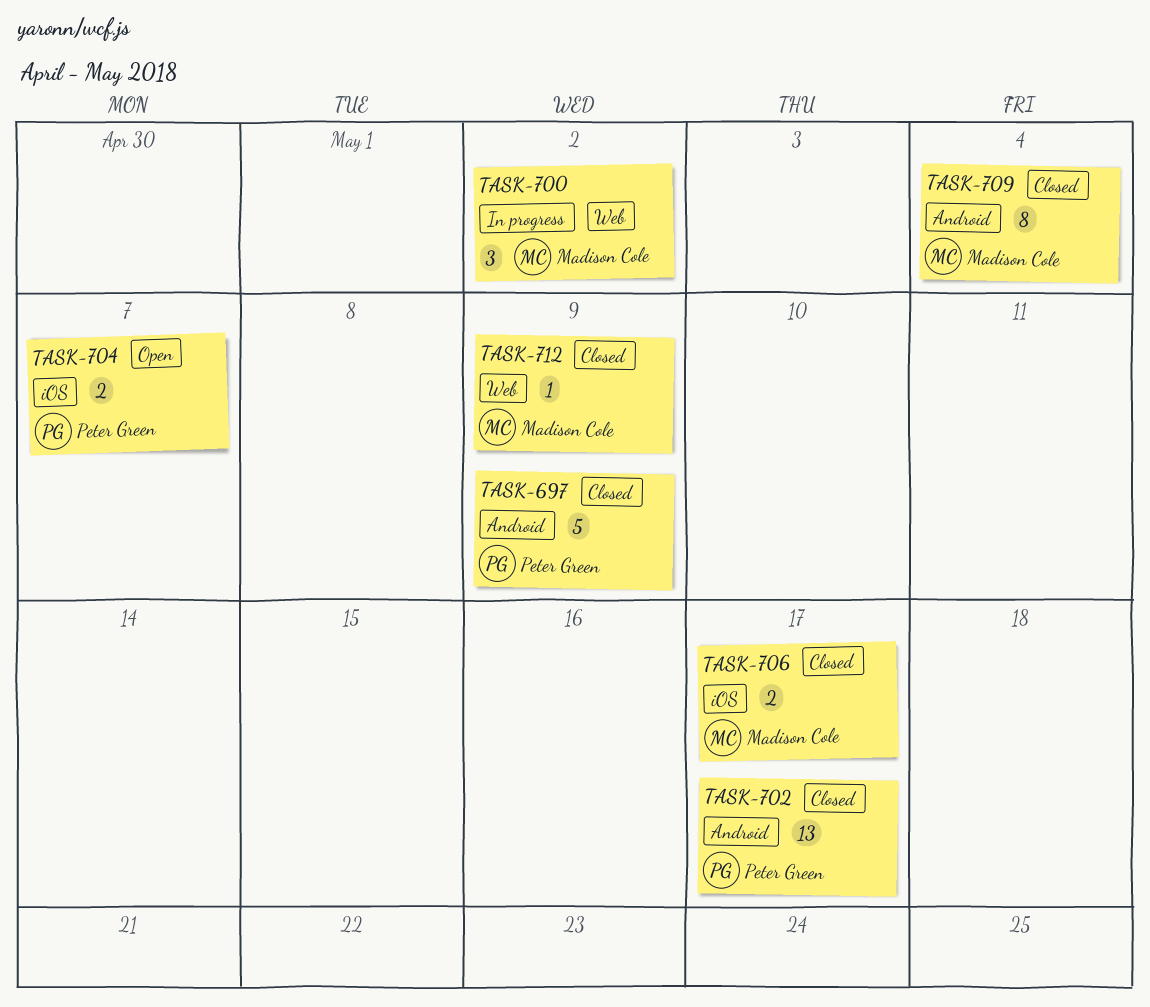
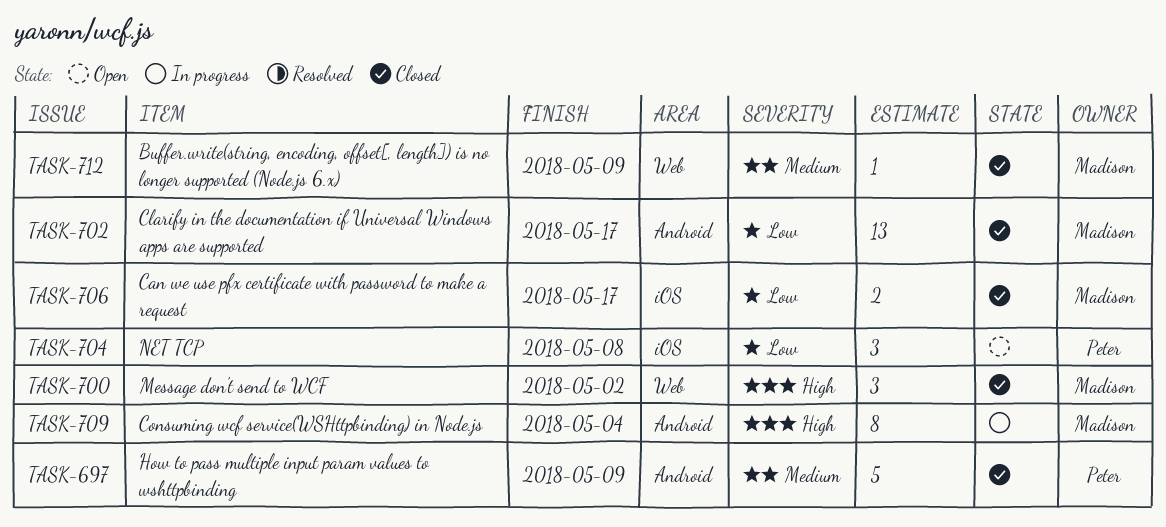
TASK-700, status: In progress -> Closed
TASK-702, owner: Peter Green -> Madison Cole
TASK-704, estimate: 2 -> 3
TASK-704, due: May 7 -> May 8
TASK-709, status: Closed -> In progress

